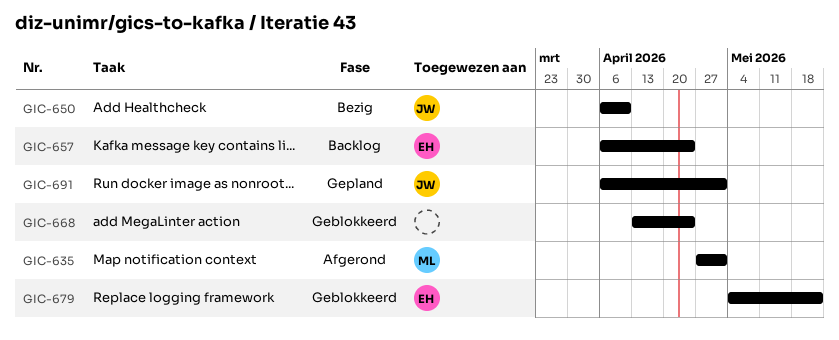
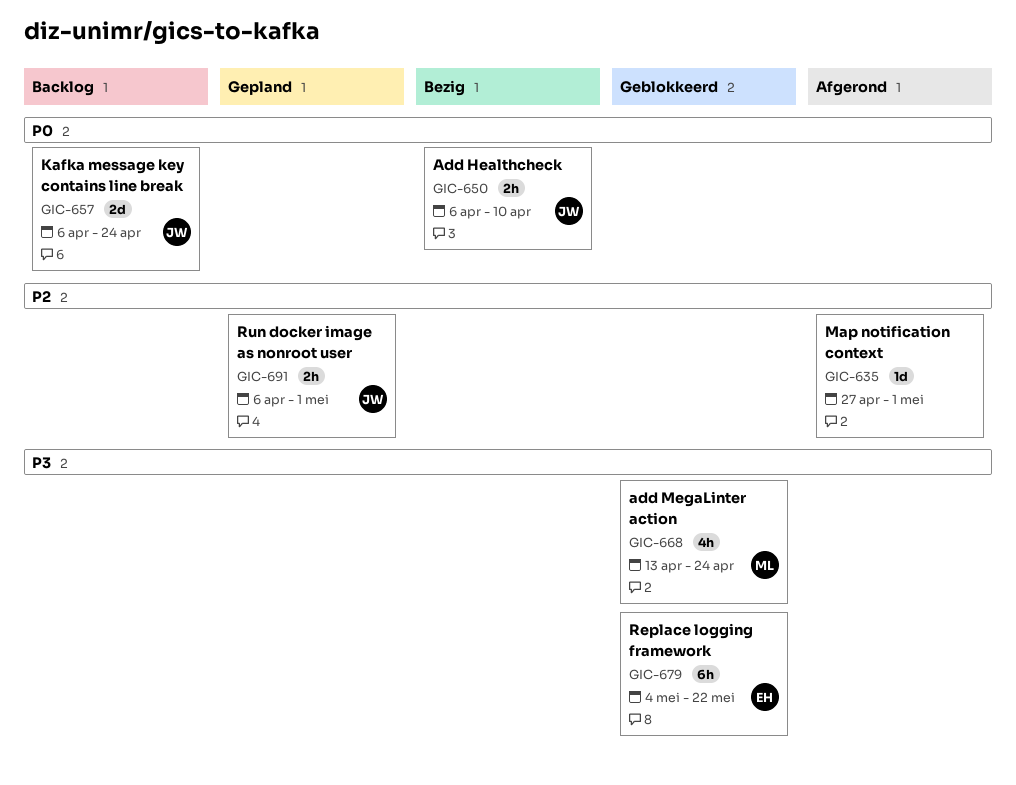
GIC-635, owner: ML -> none
GIC-657, owner: EH -> JW
GIC-668, owner: none -> ML

